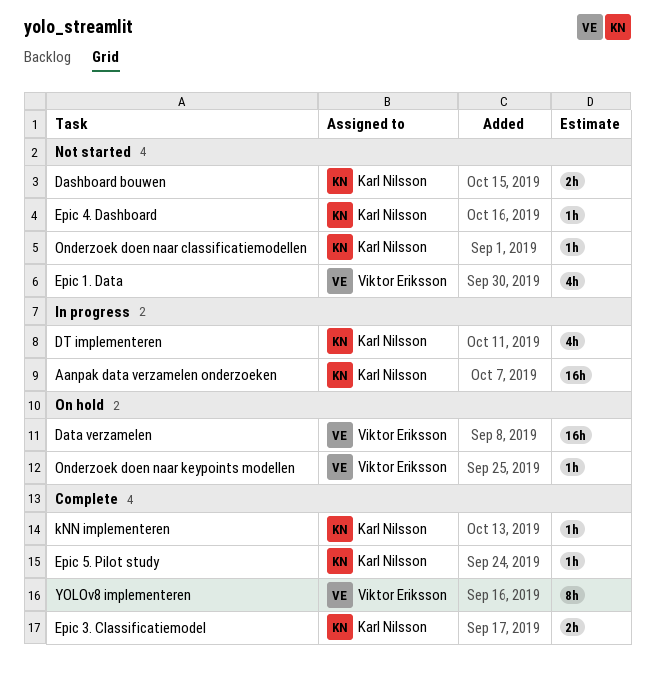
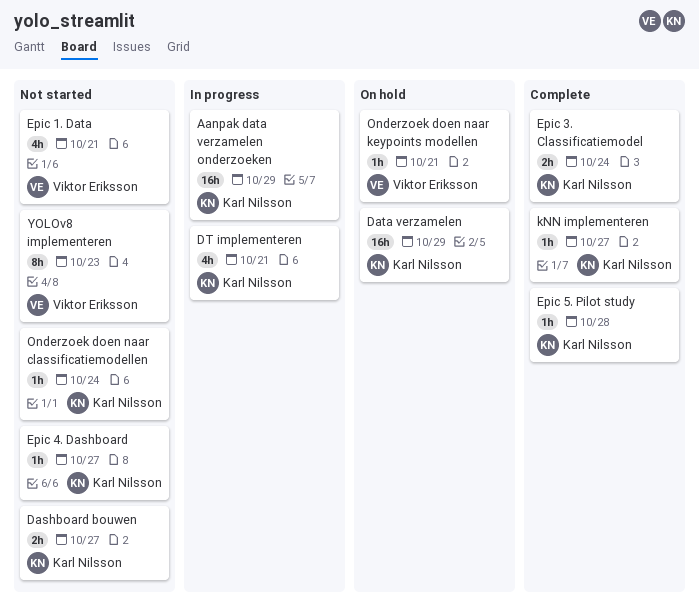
Data verzamelen, owner: Viktor Eriksson -> Karl Nilsson
YOLOv8 implementeren, status: Complete -> Not started

